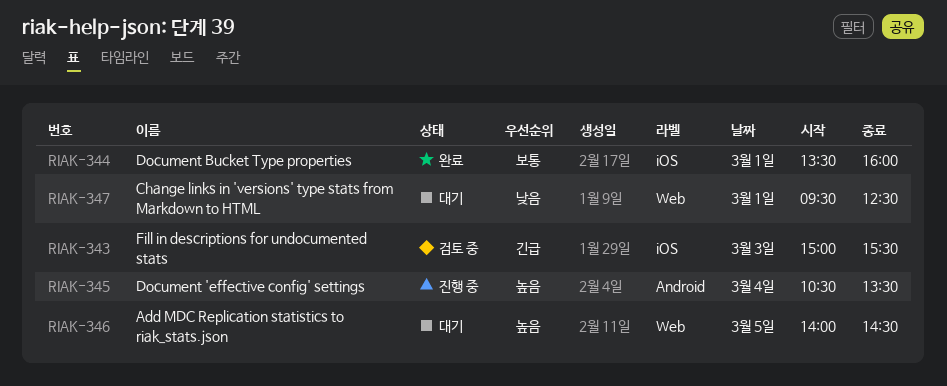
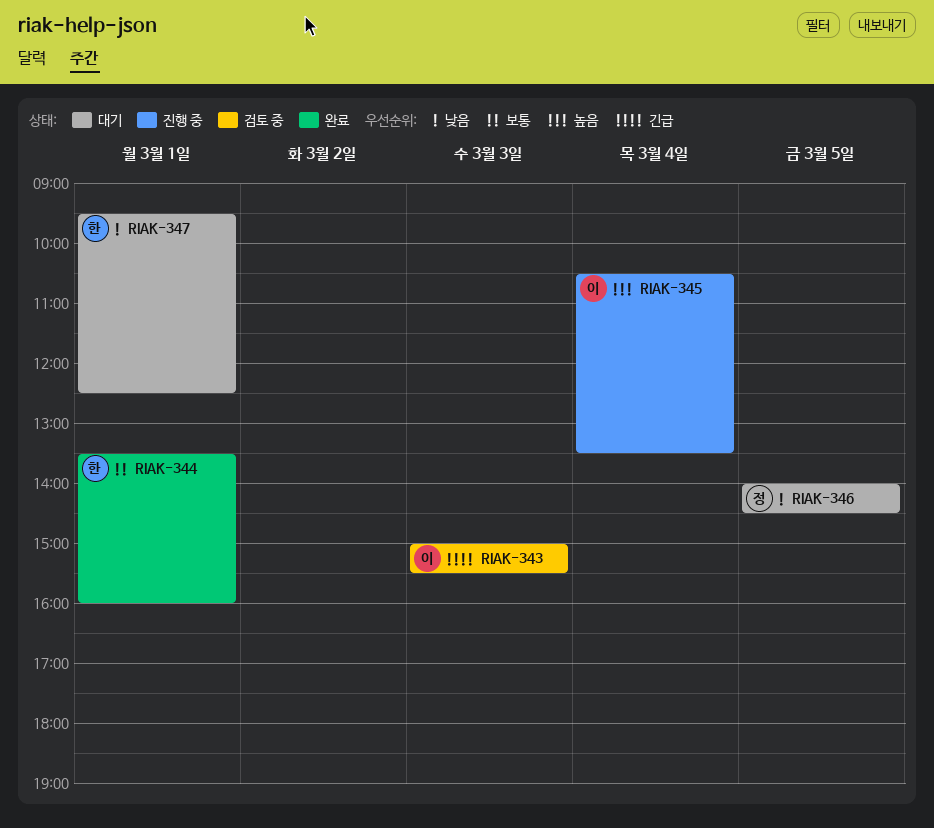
RIAK-346, priority: 높음 -> 낮음

